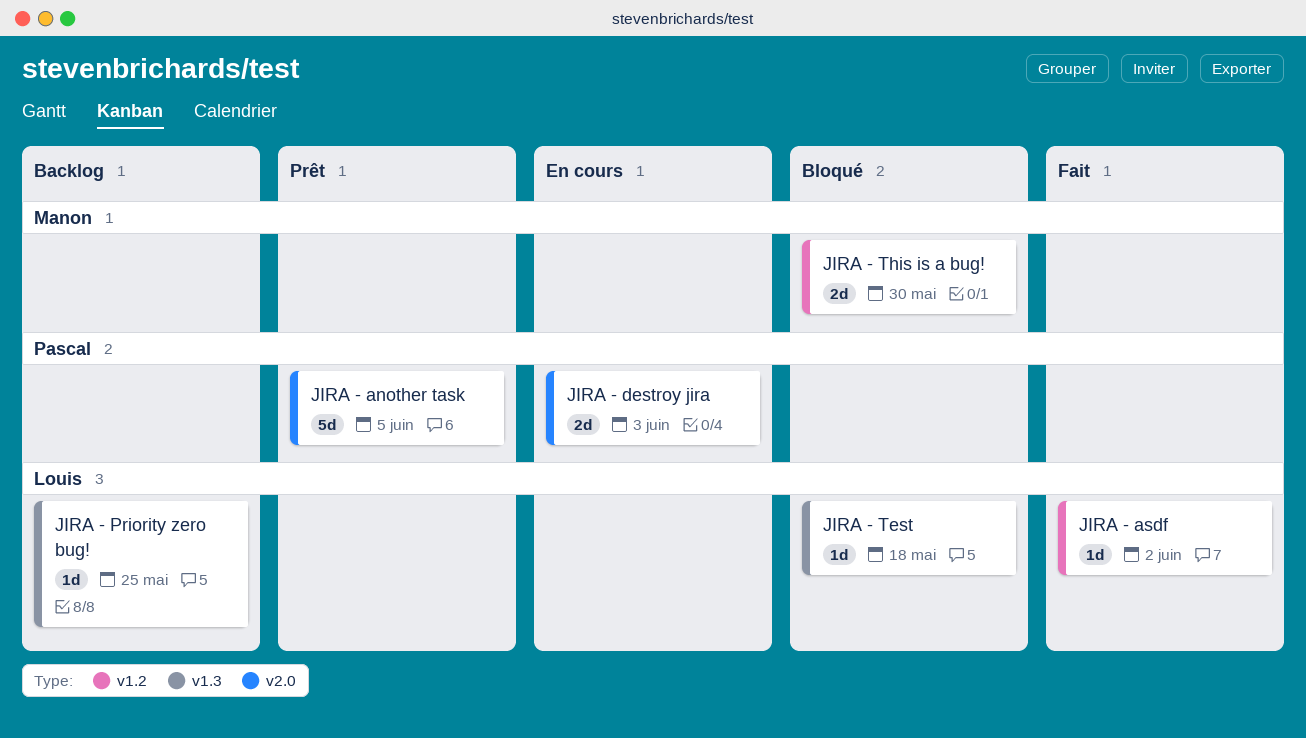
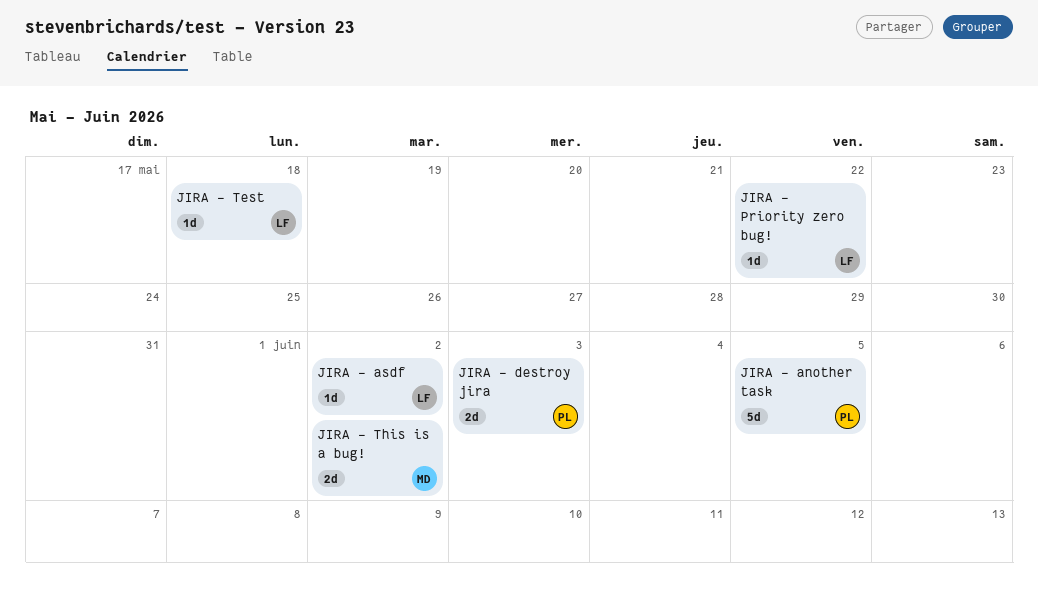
JIRA - Priority zero bug!, due: May 25 -> May 22
JIRA - This is a bug!, due: May 30 -> Jun 2

